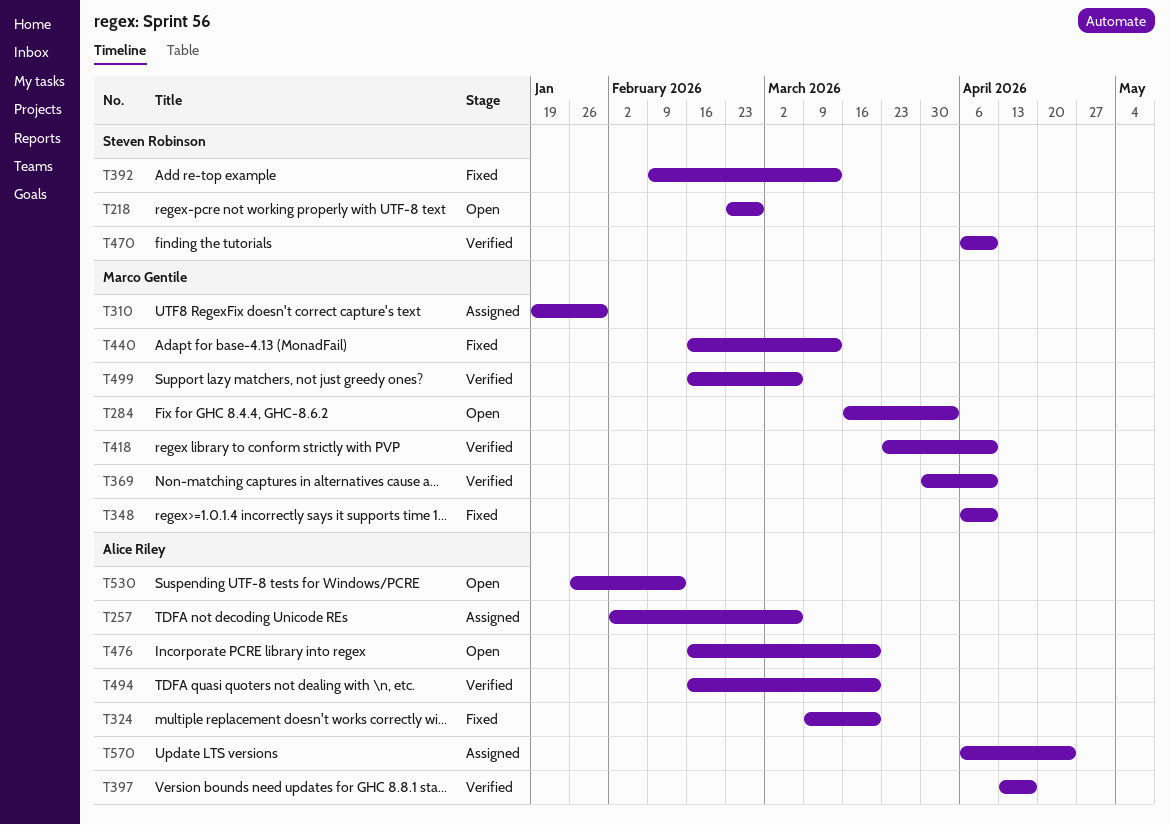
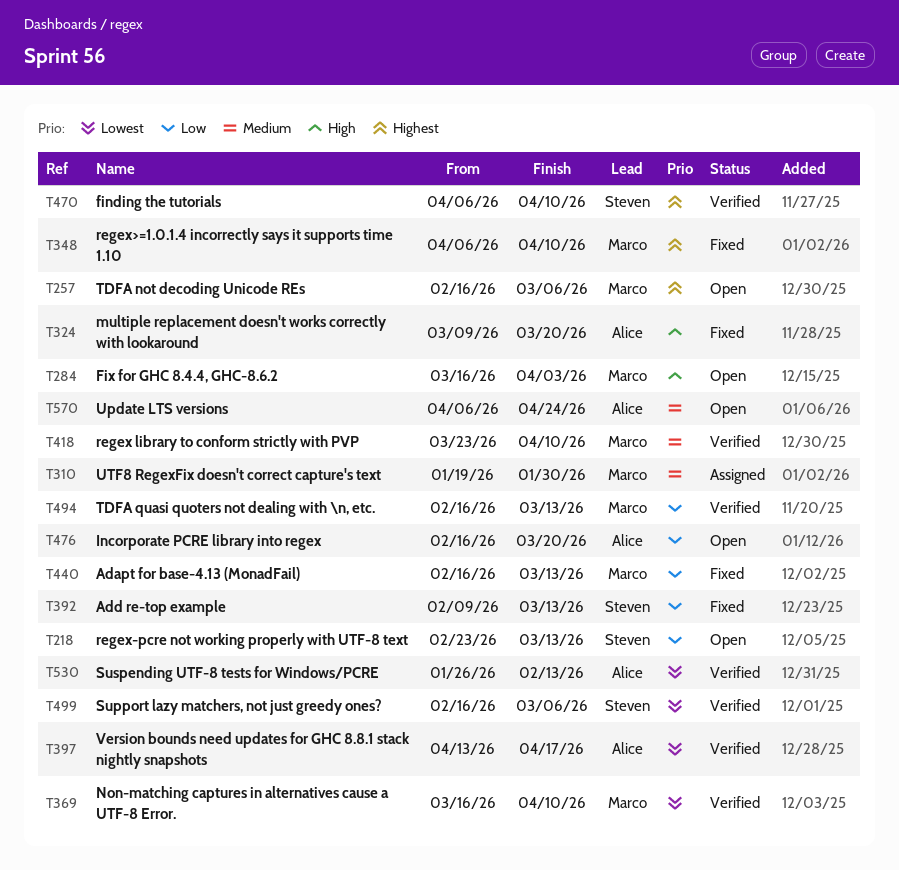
T218, due: Feb 27 -> Mar 13
T257, status: Assigned -> Open
T257, owner: Alice Riley -> Marco Gentile
T257, start: Feb 2 -> Feb 16
T369, start: Mar 30 -> Mar 16
T494, owner: Alice Riley -> Marco Gentile
T494, due: Mar 20 -> Mar 13
T499, owner: Marco Gentile -> Steven Robinson
T530, status: Open -> Verified
T570, status: Assigned -> Open

